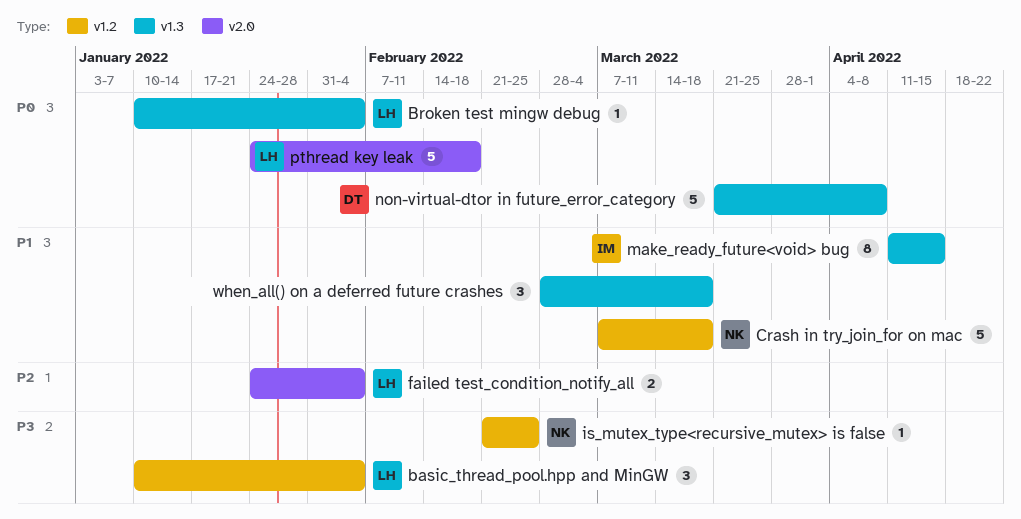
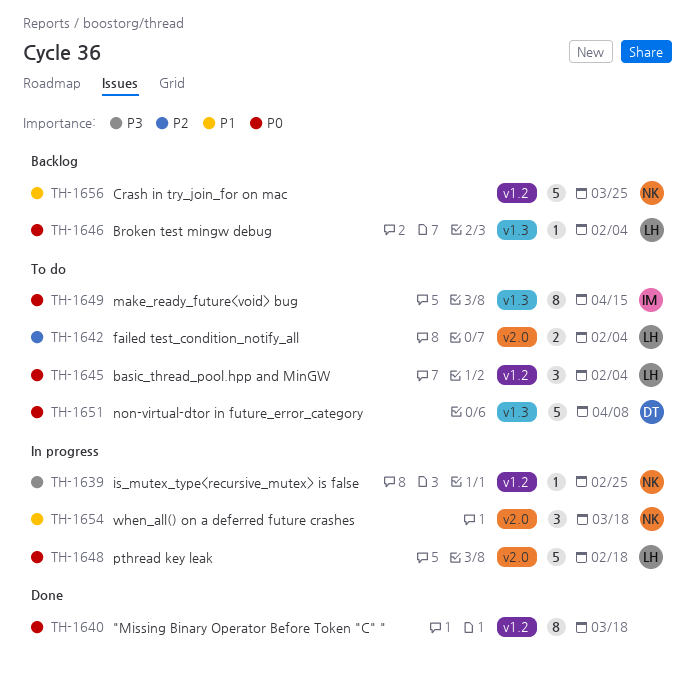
"Missing Binary Operator Before Token "C" ": none -> present
basic_thread_pool.hpp and MinGW, priority: P3 -> P0
Crash in try_join_for on mac, due: Mar 18 -> Mar 25
make_ready_future<void> bug, priority: P1 -> P0
when_all() on a deferred future crashes, owner: none -> NK
when_all() on a deferred future crashes, label: v1.3 -> v2.0

